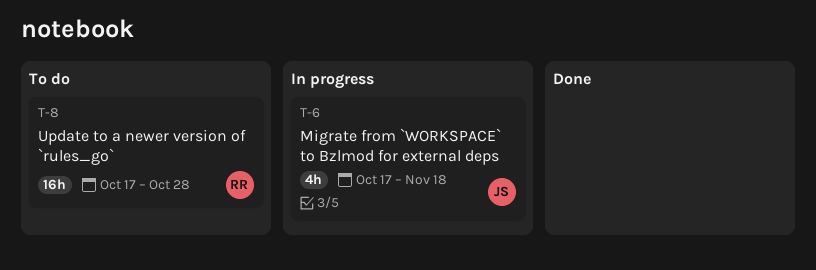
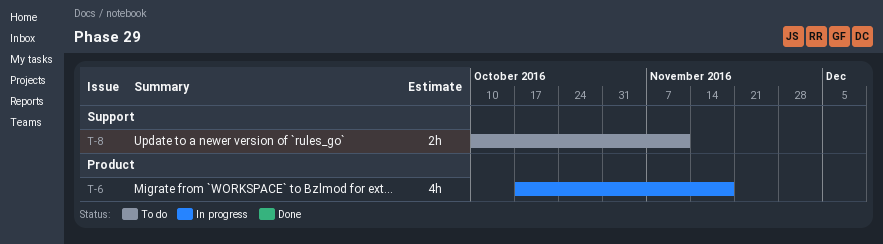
T-8, estimate: 16h -> 2h
T-8, start: Oct 17 -> Oct 10
T-8, due: Oct 28 -> Nov 11

